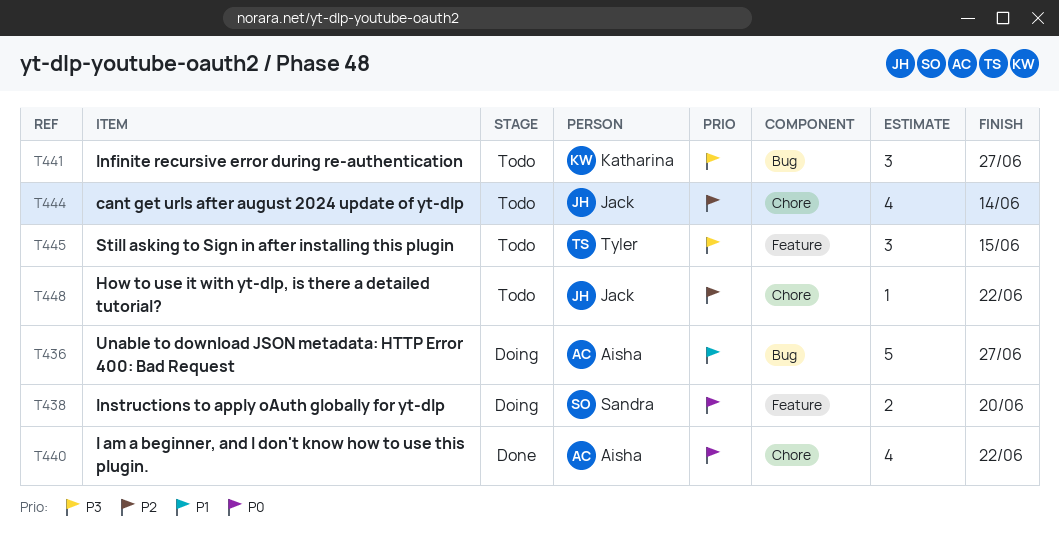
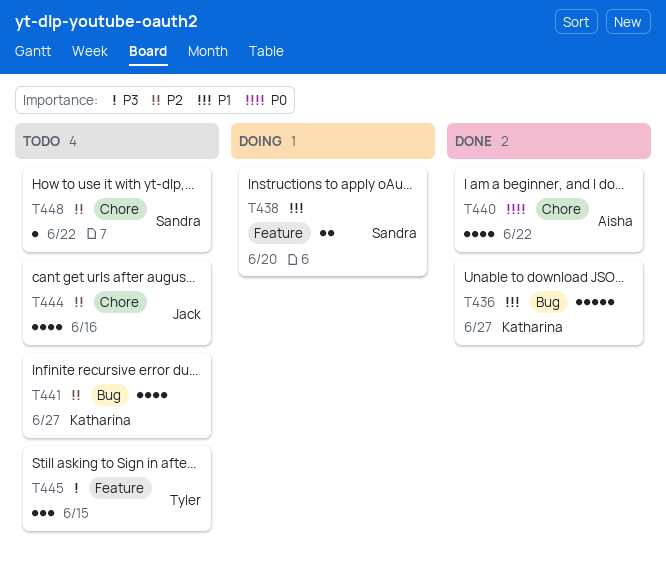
T436, status: Doing -> Done
T436, owner: Aisha -> Katharina
T438, priority: P0 -> P1
T441, priority: P3 -> P2
T441, estimate: 3 -> 4
T444, due: Jun 14 -> Jun 16
T448, owner: Jack -> Sandra

